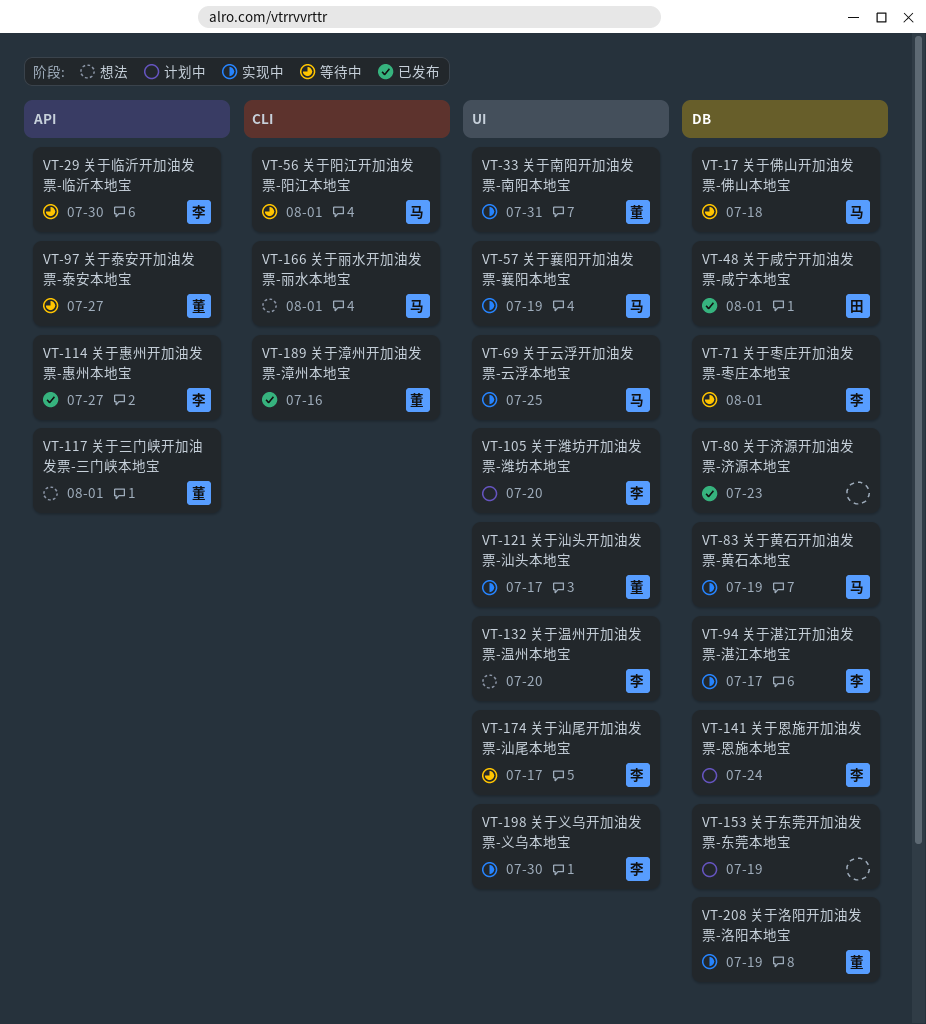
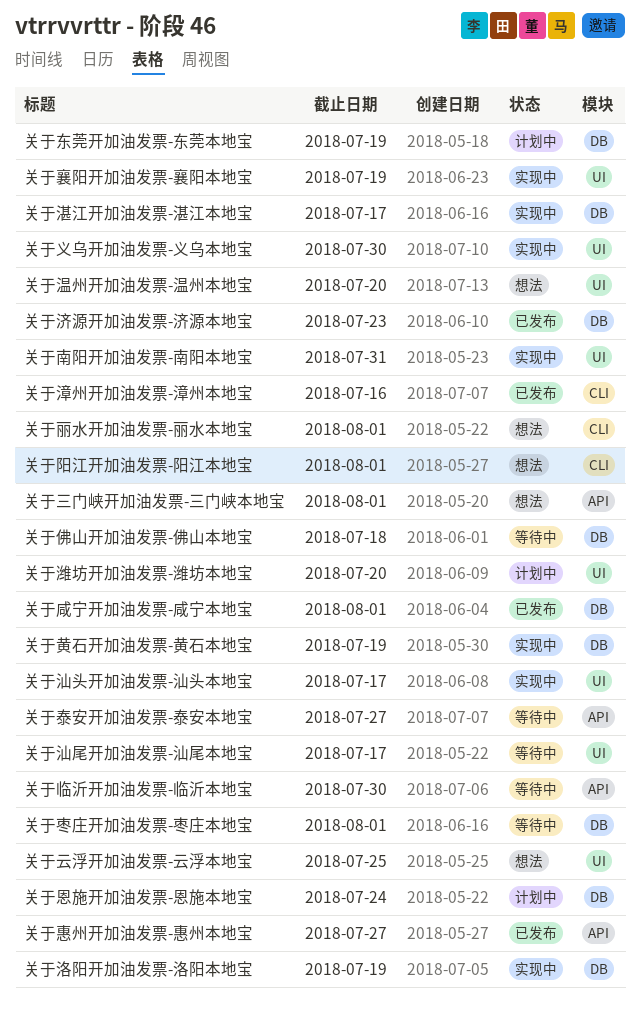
关于云浮开加油发票-云浮本地宝, status: 实现中 -> 想法
关于阳江开加油发票-阳江本地宝, status: 等待中 -> 想法

